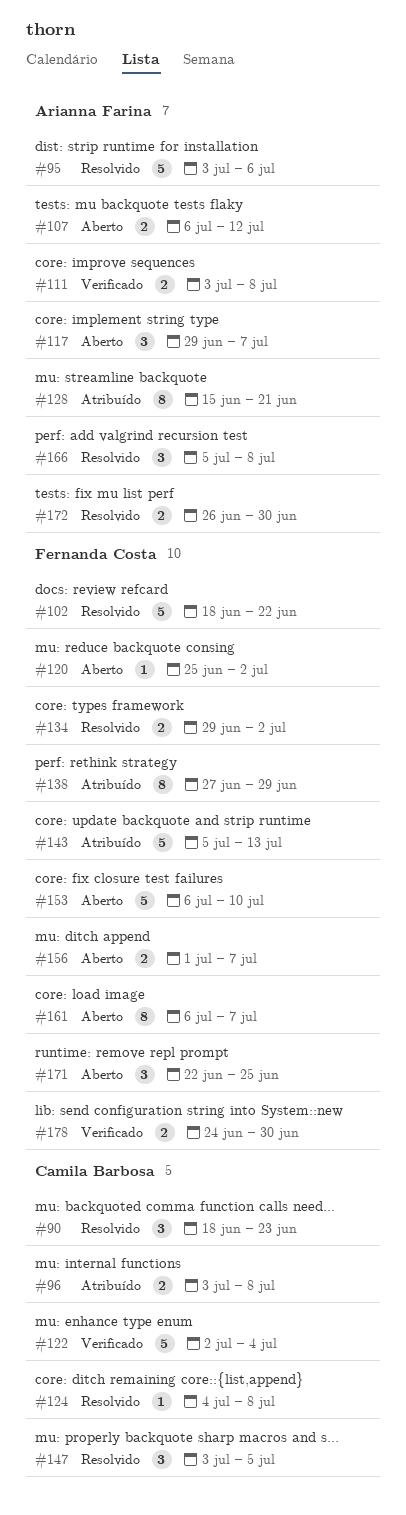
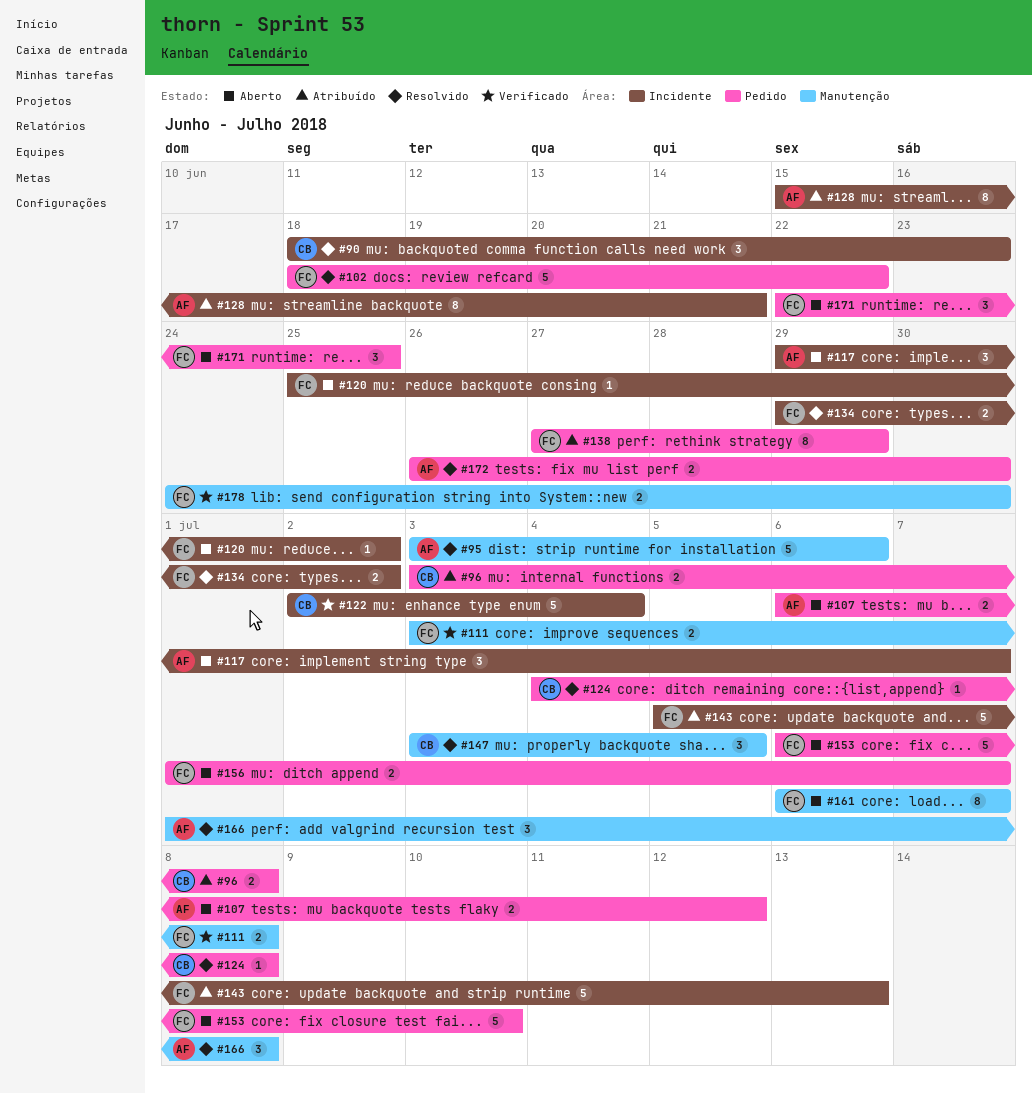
#111, owner: Arianna Farina -> Fernanda Costa
#166, start: Jul 5 -> Jul 1

